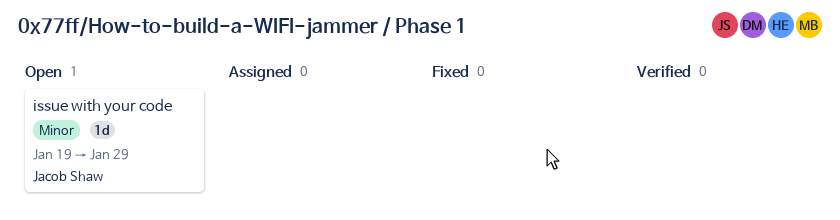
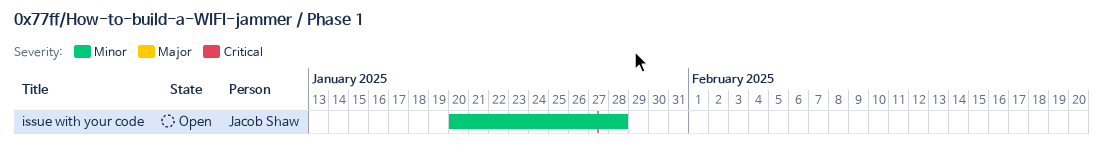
issue with your code, start: Jan 19 -> Jan 20
issue with your code, due: Jan 29 -> Jan 28

